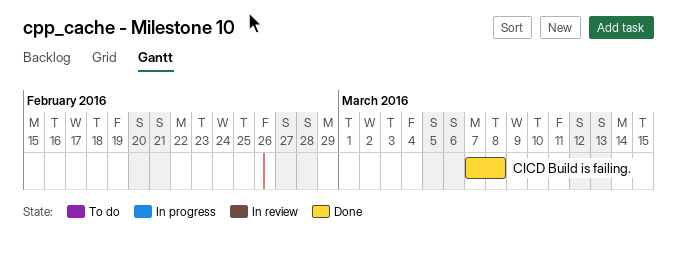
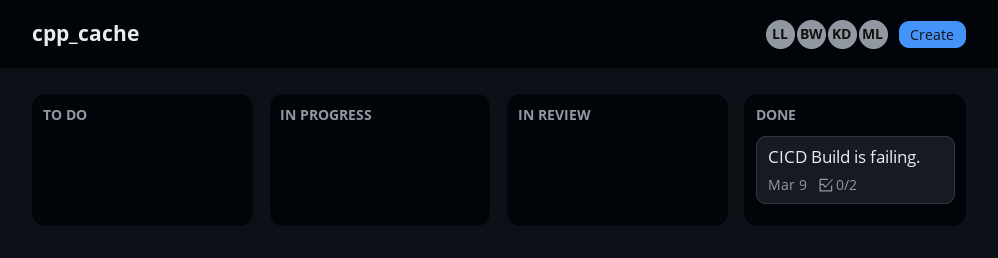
CICD Build is failing., due: Mar 8 -> Mar 9

